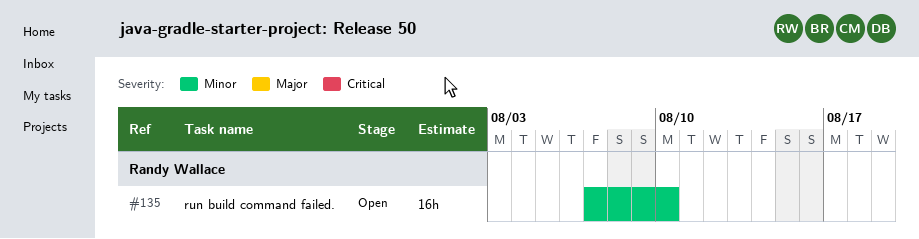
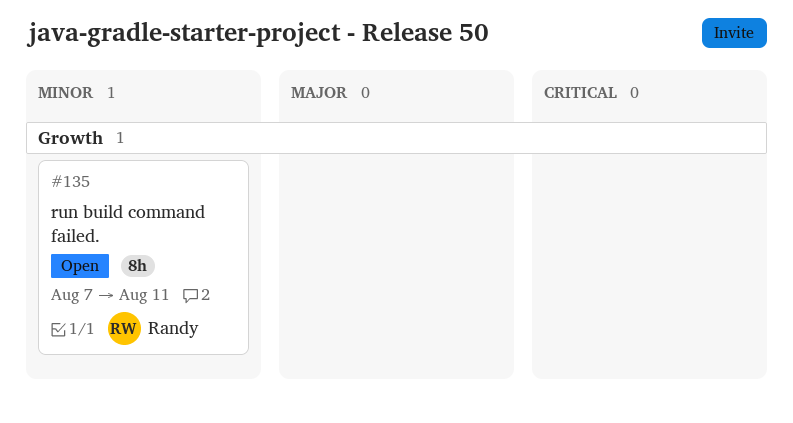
#135, estimate: 16h -> 8h
#135, due: Aug 10 -> Aug 11

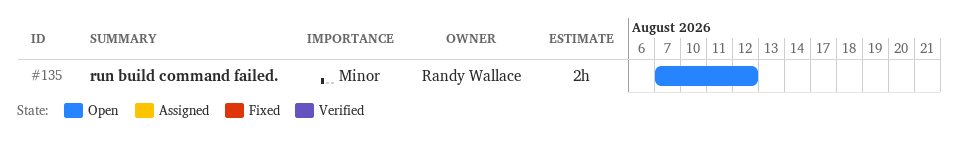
#135, estimate: 8h -> 2h
#135, due: Aug 11 -> Aug 12

